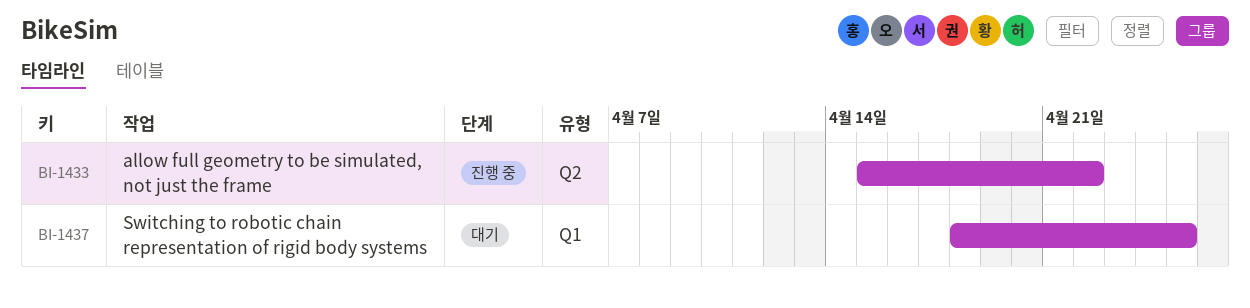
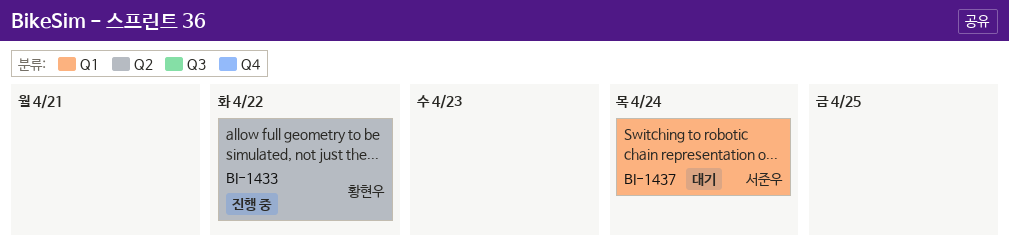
BI-1437, due: Apr 25 -> Apr 24

